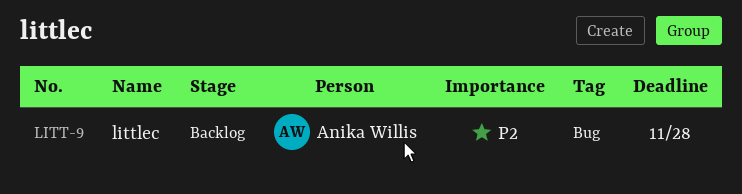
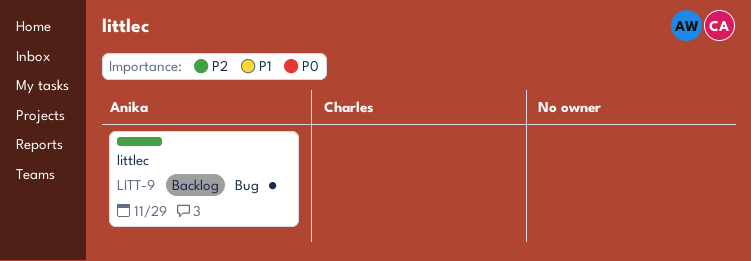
LITT-9, due: Nov 28 -> Nov 29

